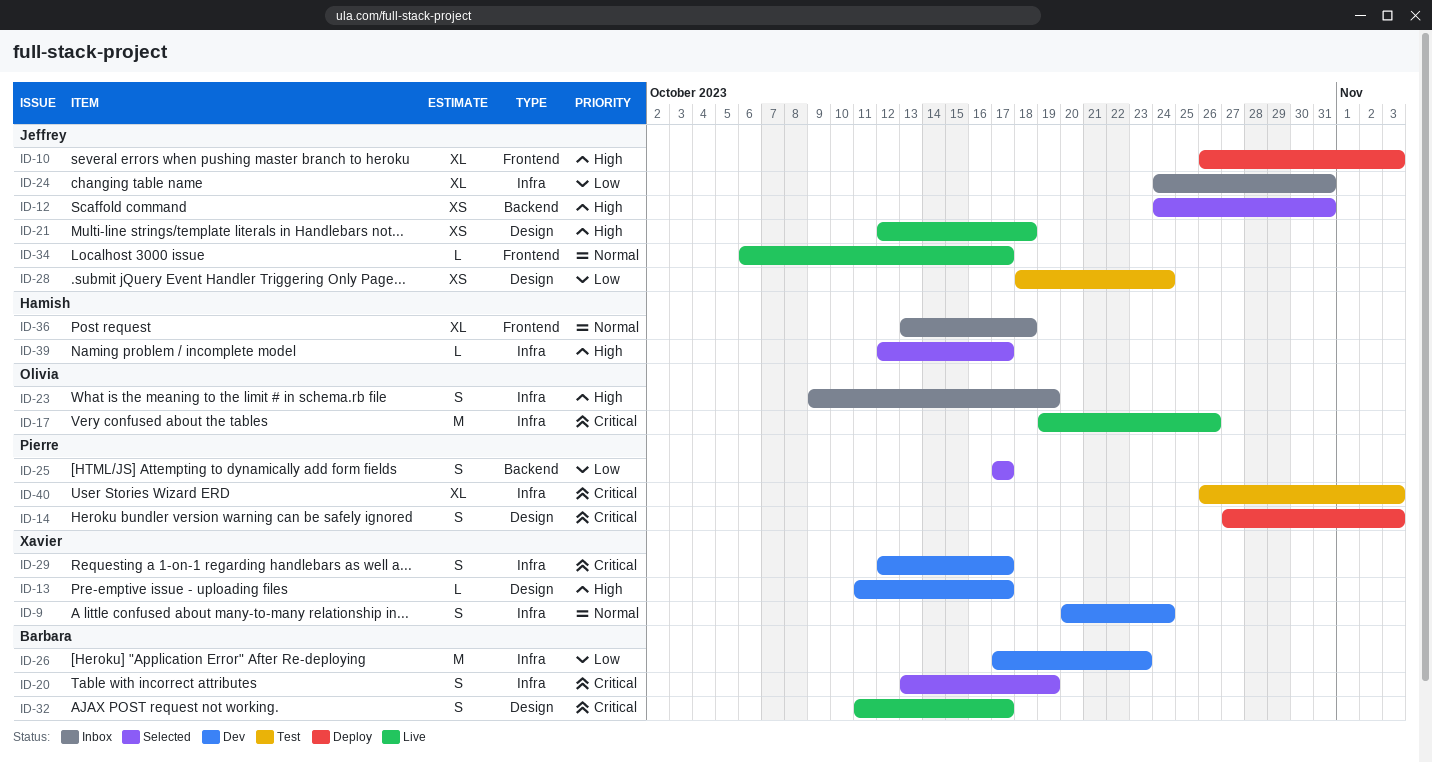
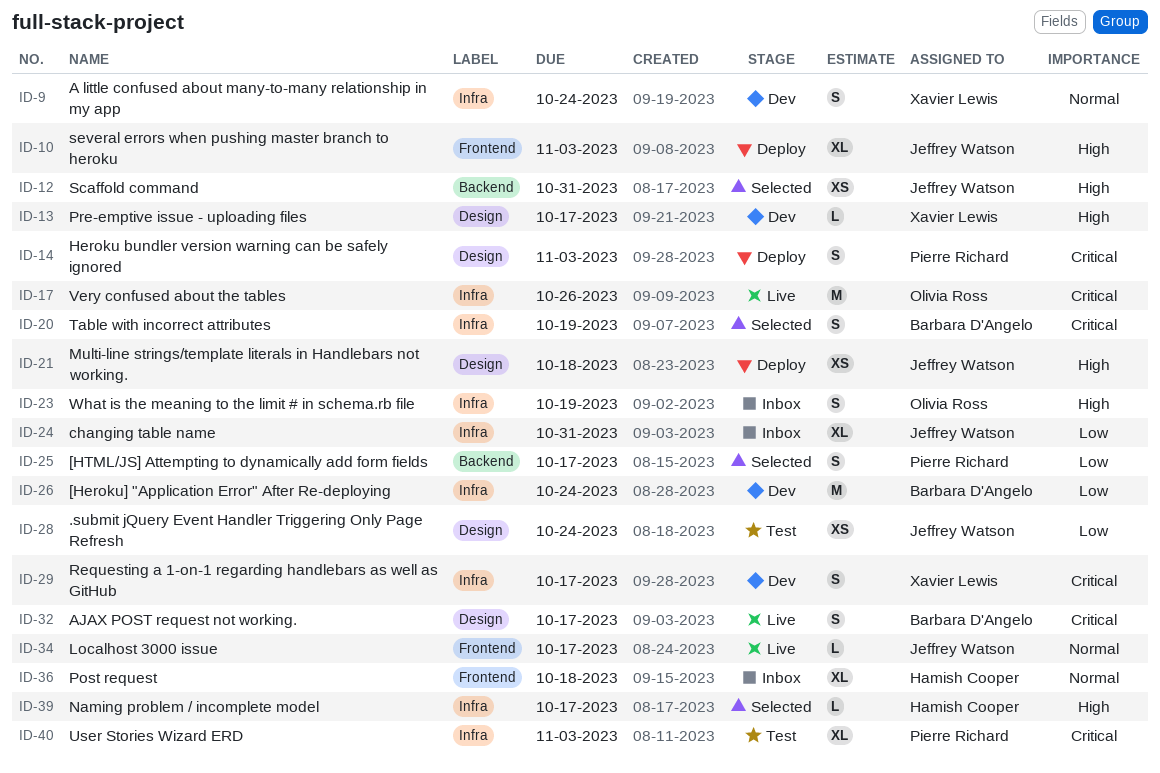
ID-21, status: Live -> Deploy
ID-26, due: Oct 23 -> Oct 24

